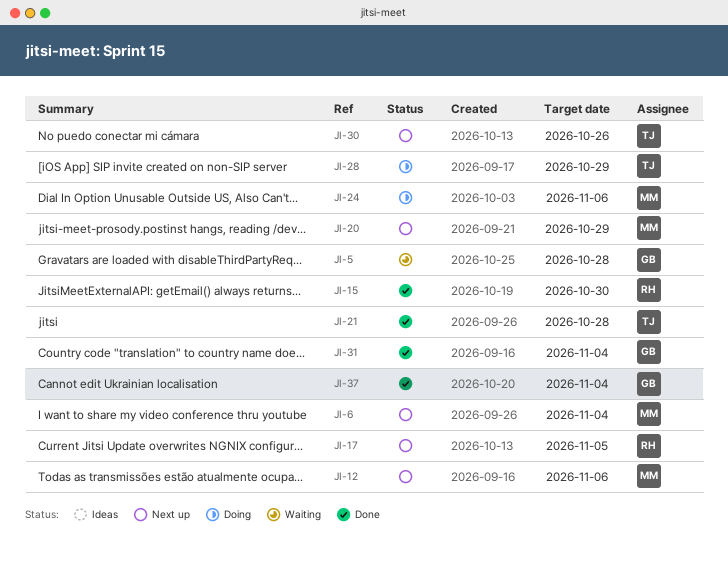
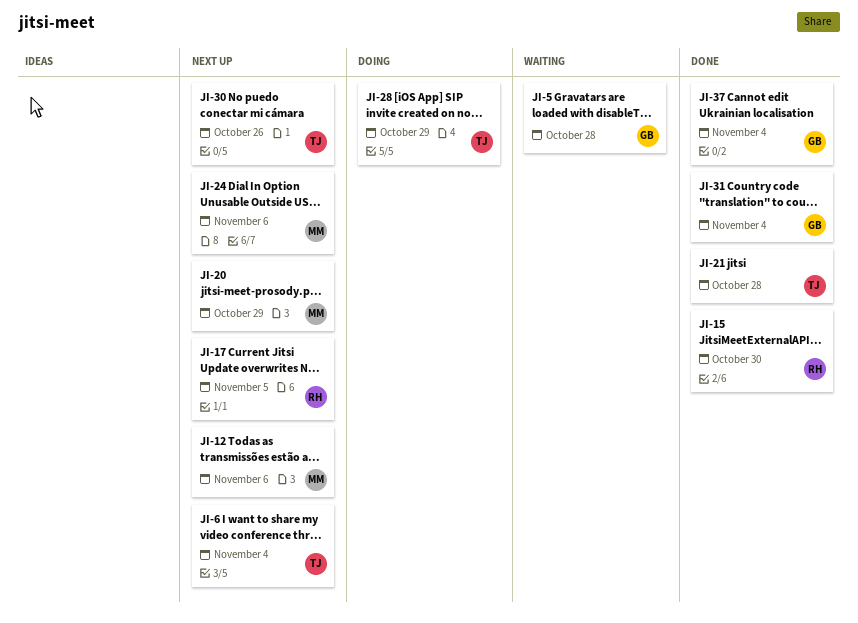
JI-6, owner: MM -> TJ
JI-24, status: Doing -> Next up

